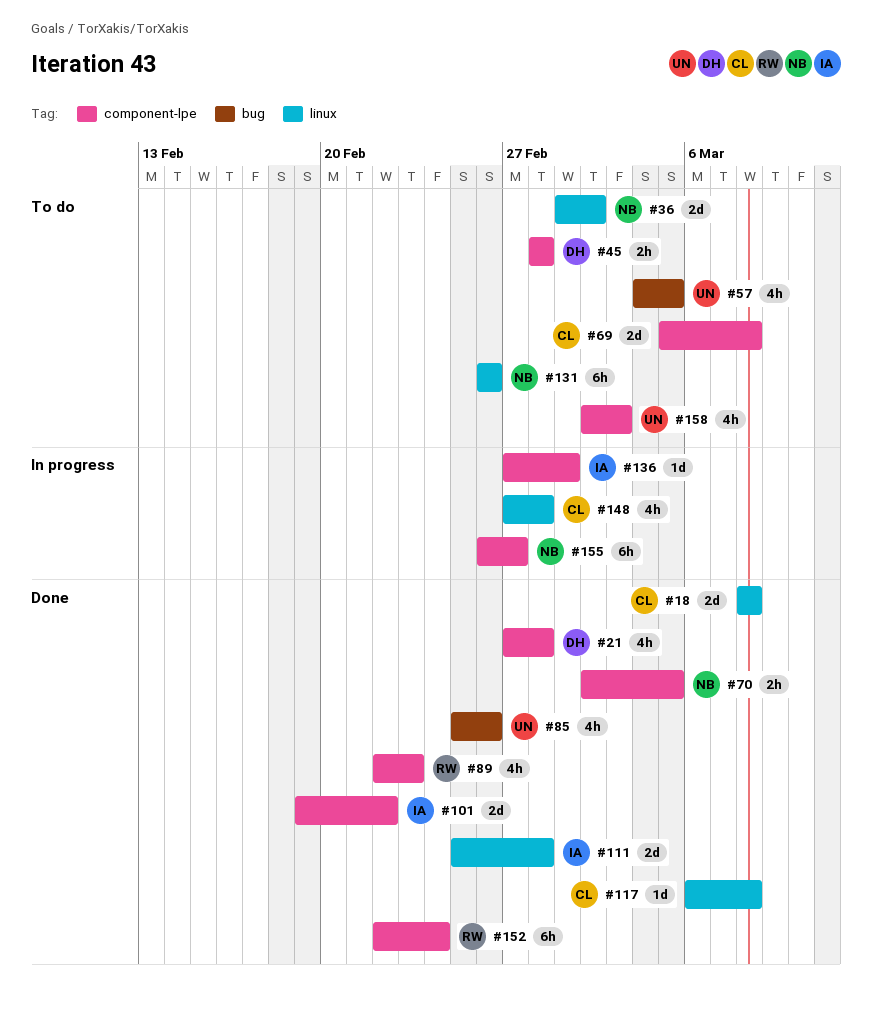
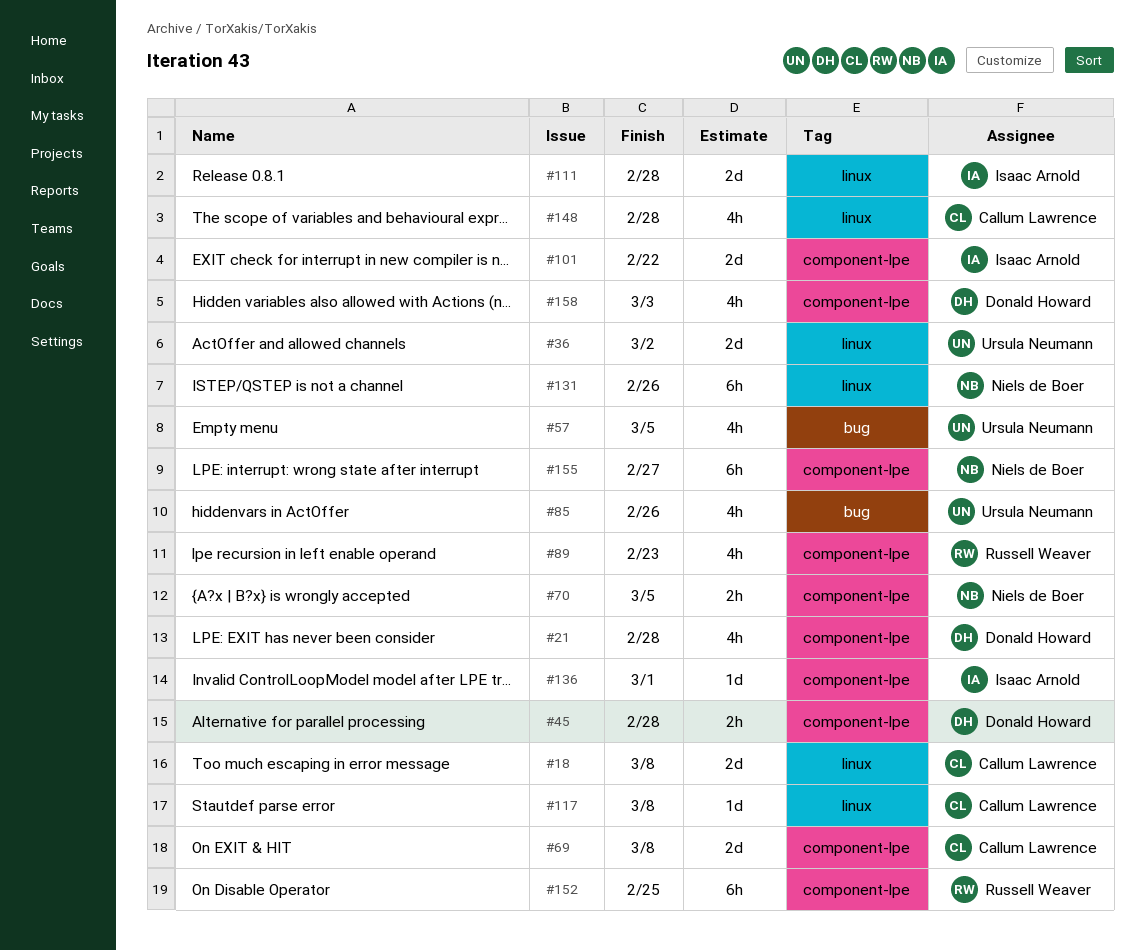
#36, owner: Niels de Boer -> Ursula Neumann
#152, due: Feb 24 -> Feb 25
#158, owner: Ursula Neumann -> Donald Howard

